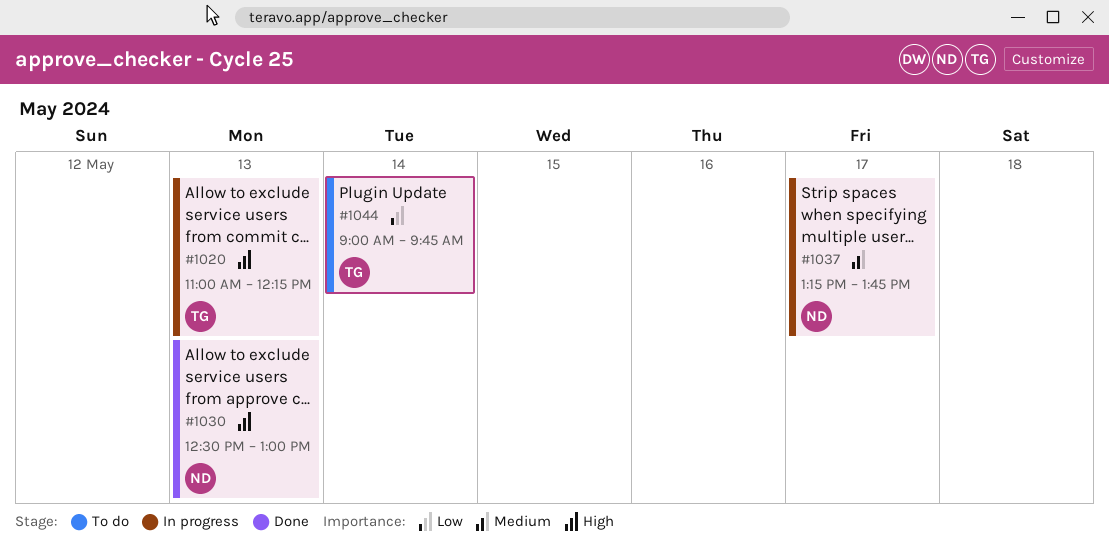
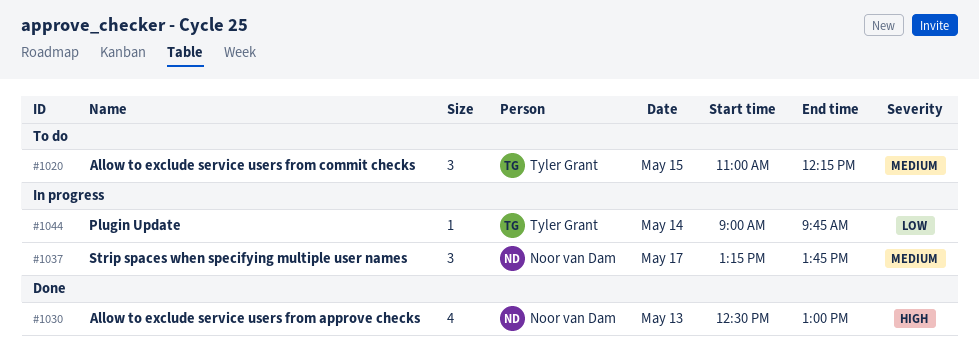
#1020, status: In progress -> To do
#1020, priority: High -> Medium
#1020, day: May 13 -> May 15
#1044, status: To do -> In progress

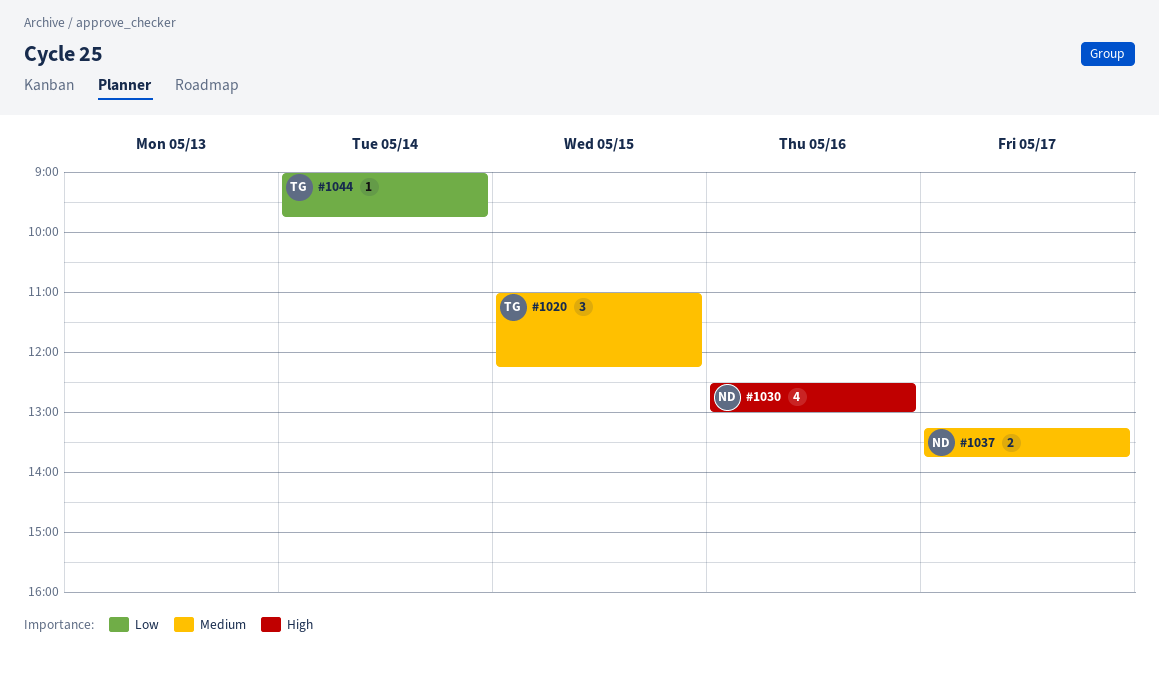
#1030, day: May 13 -> May 16
#1037, estimate: 3 -> 2

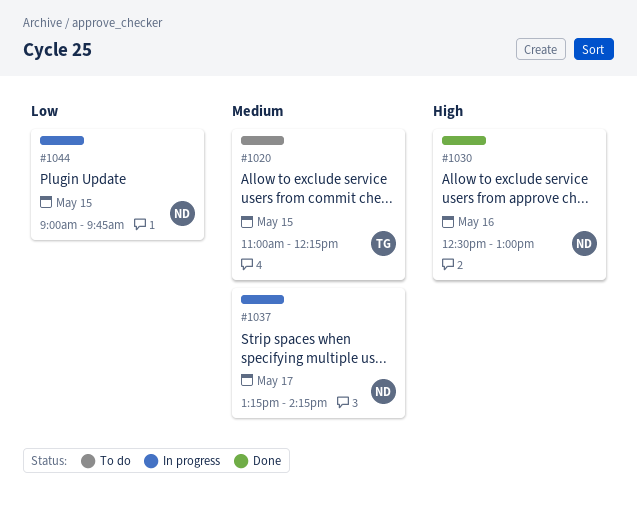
#1037, ends: 13:45 -> 14:15
#1044, owner: TG -> ND
#1044, day: May 14 -> May 15

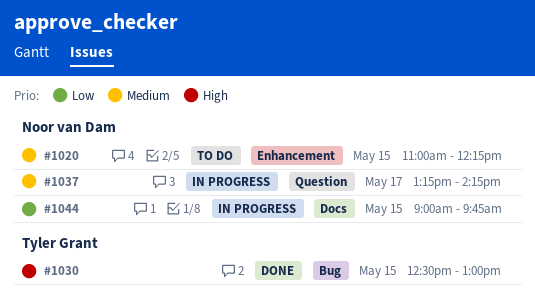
#1020, owner: Tyler Grant -> Noor van Dam
#1030, owner: Noor van Dam -> Tyler Grant
#1030, day: May 16 -> May 15

